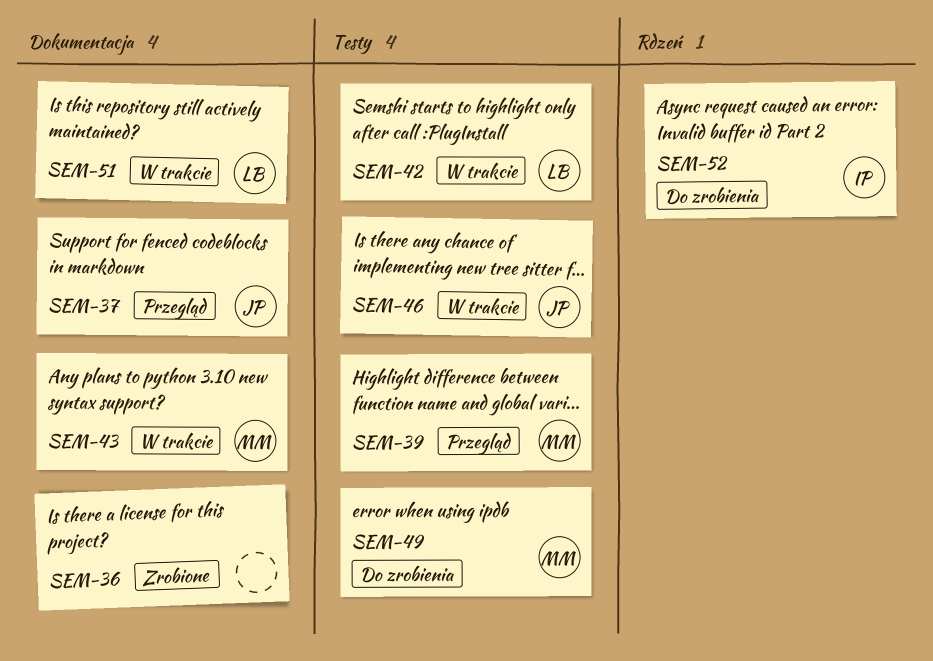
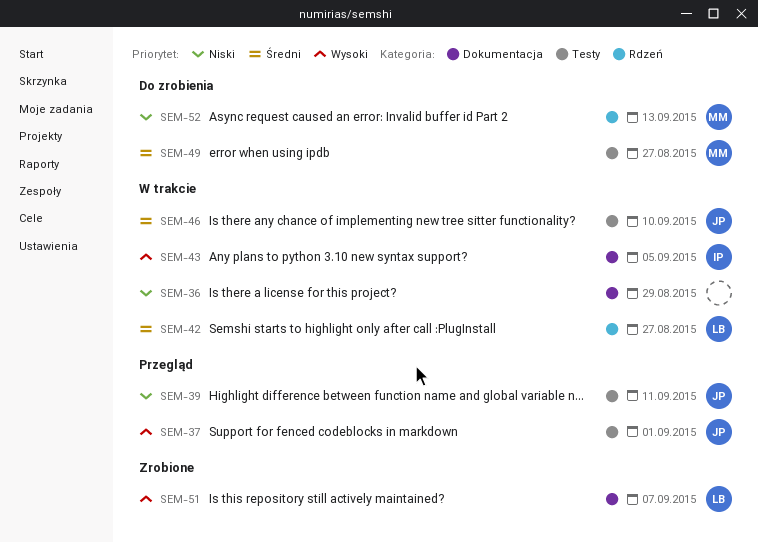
SEM-36, status: Zrobione -> W trakcie
SEM-37, label: Dokumentacja -> Testy
SEM-39, owner: MM -> JP
SEM-42, label: Testy -> Rdzeń
SEM-43, owner: MM -> IP
SEM-51, status: W trakcie -> Zrobione
SEM-52, owner: IP -> MM

